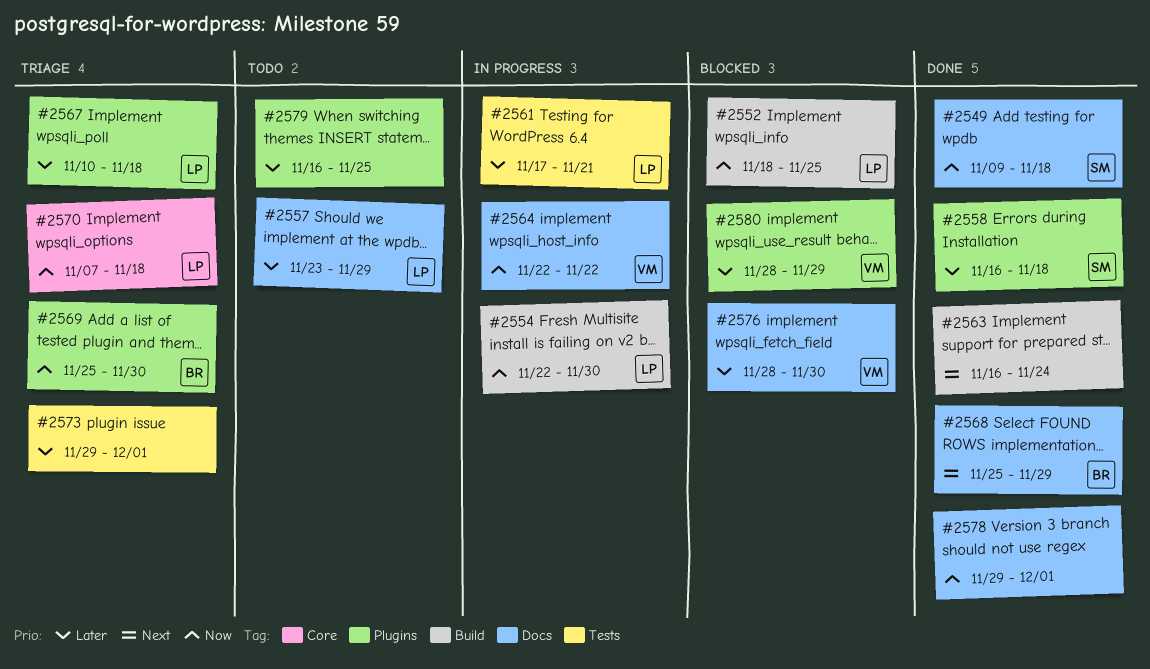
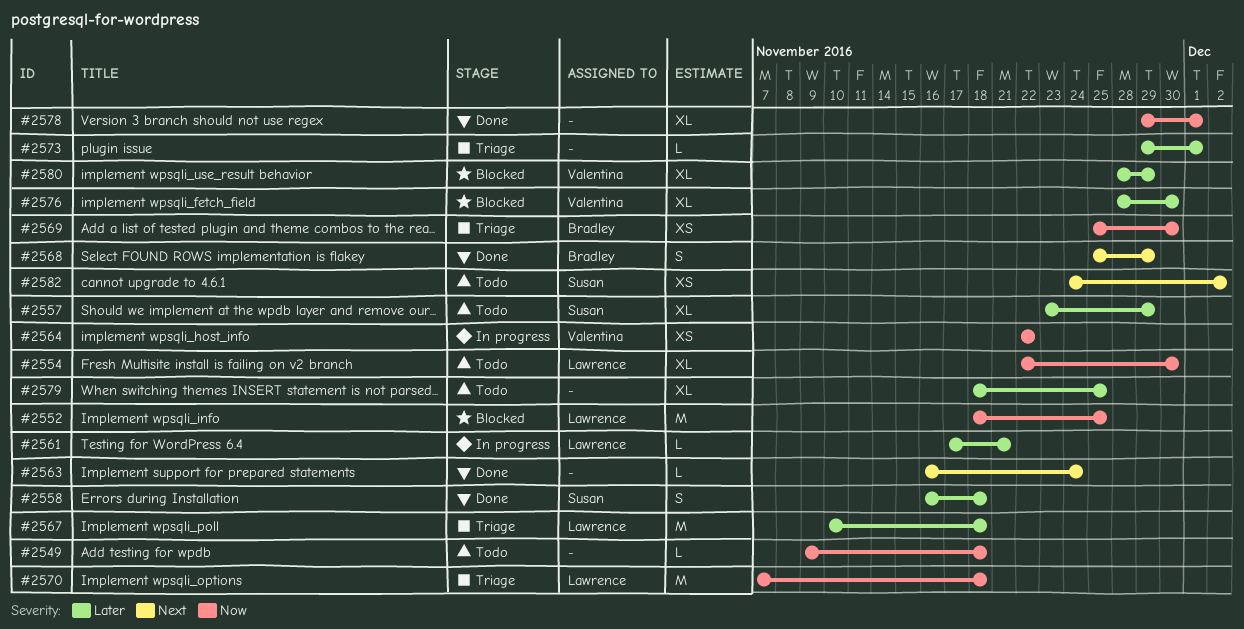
#2549, status: Done -> Todo
#2549, owner: Susan -> none
#2554, status: In progress -> Todo
#2557, owner: Lawrence -> Susan
#2579, start: Nov 16 -> Nov 18
#2582: none -> present

